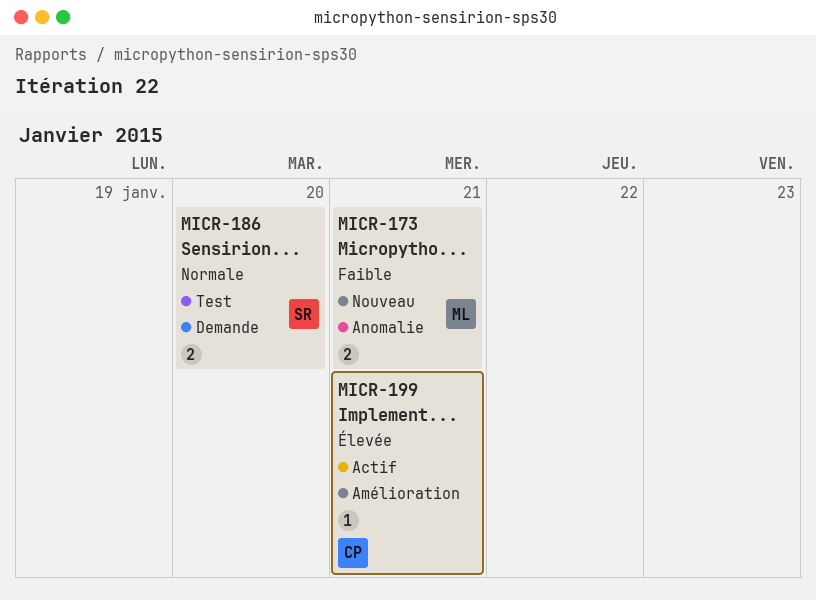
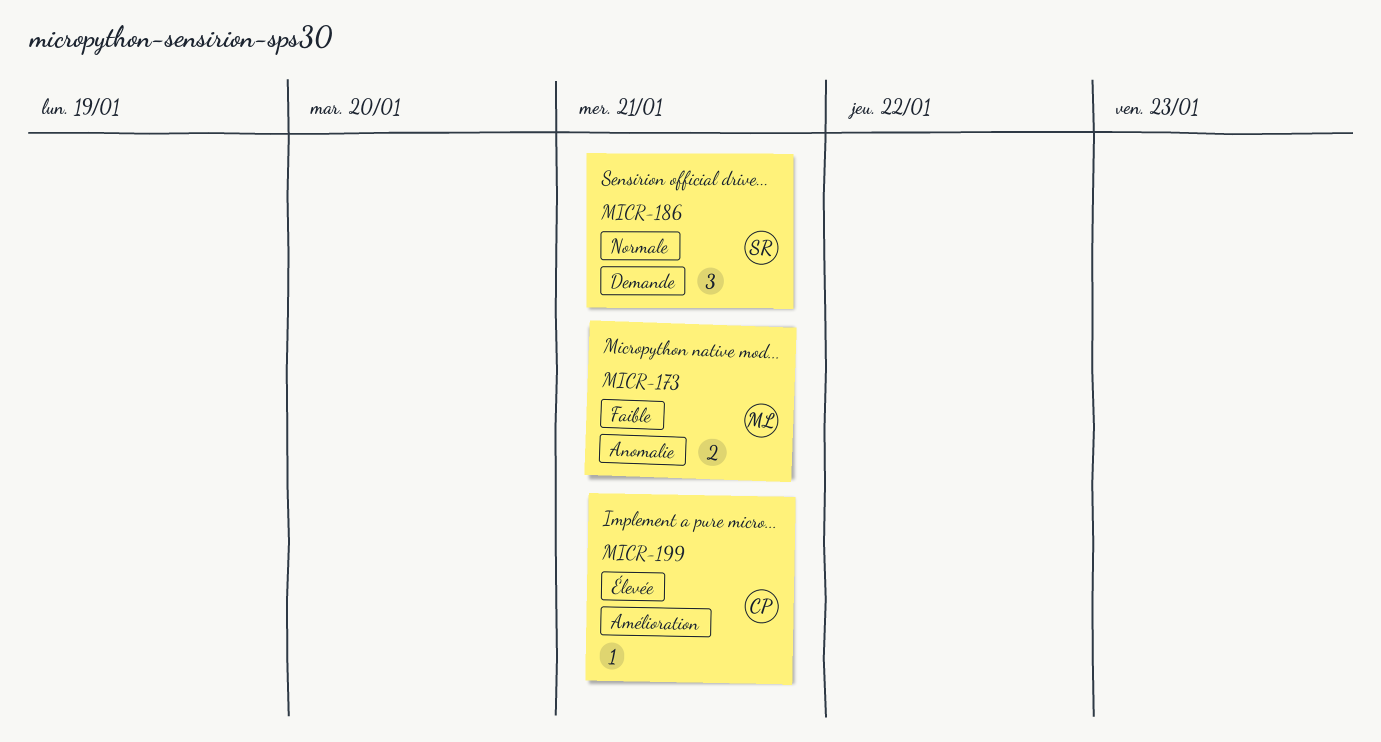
MICR-186, estimate: 2 -> 3
MICR-186, due: Jan 20 -> Jan 21

